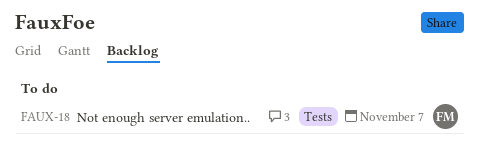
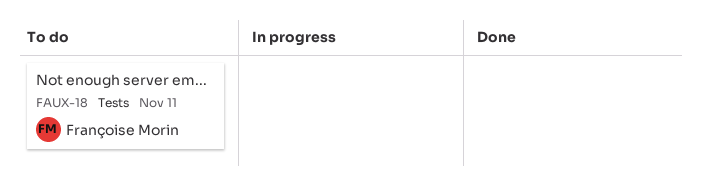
FAUX-18, due: Nov 7 -> Nov 11

